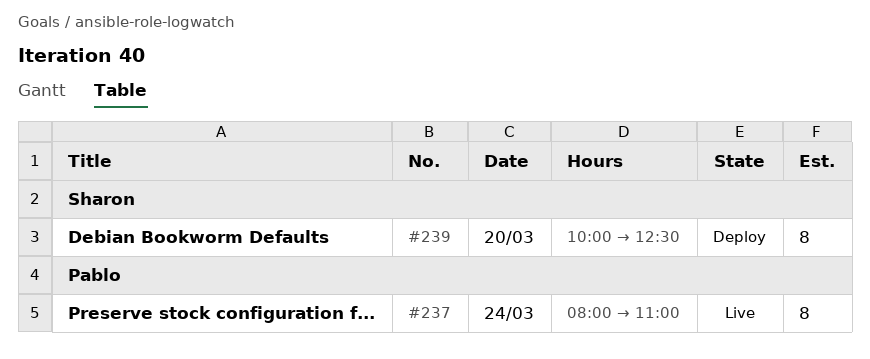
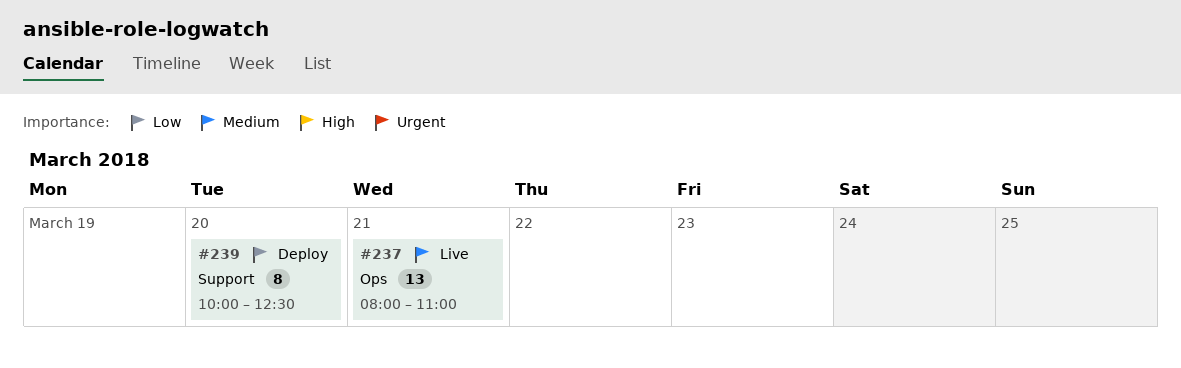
#237, estimate: 8 -> 13
#237, day: Mar 24 -> Mar 21

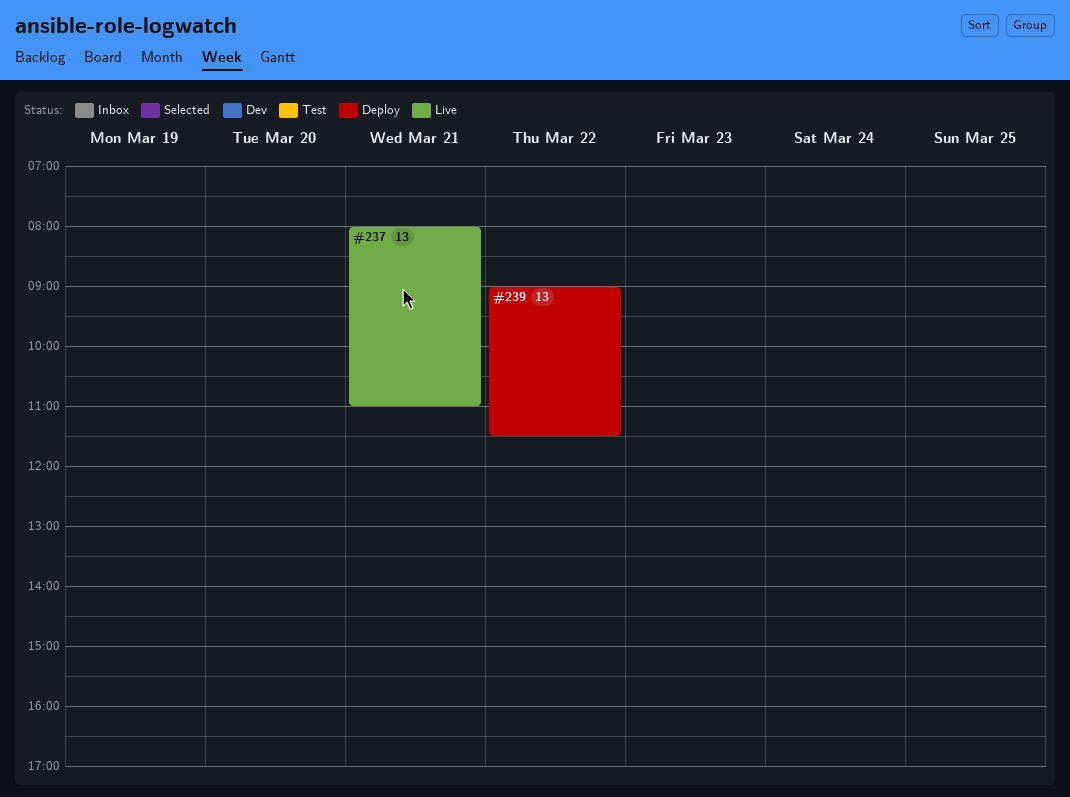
#239, estimate: 8 -> 13
#239, day: Mar 20 -> Mar 22
#239, begins: 10:00 -> 09:00
#239, ends: 12:30 -> 11:30

